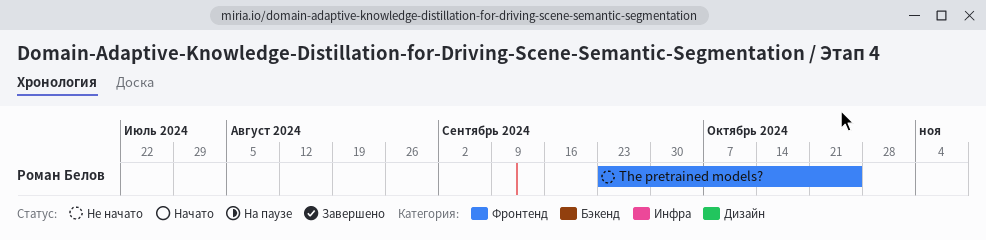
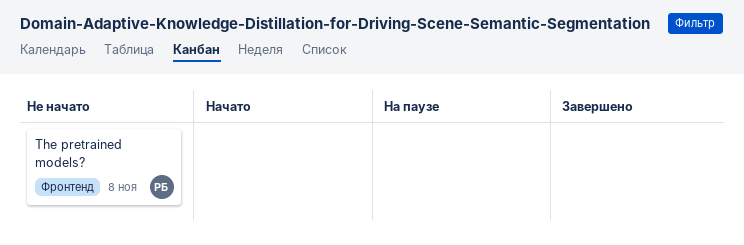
The pretrained models?, due: Oct 25 -> Nov 8

